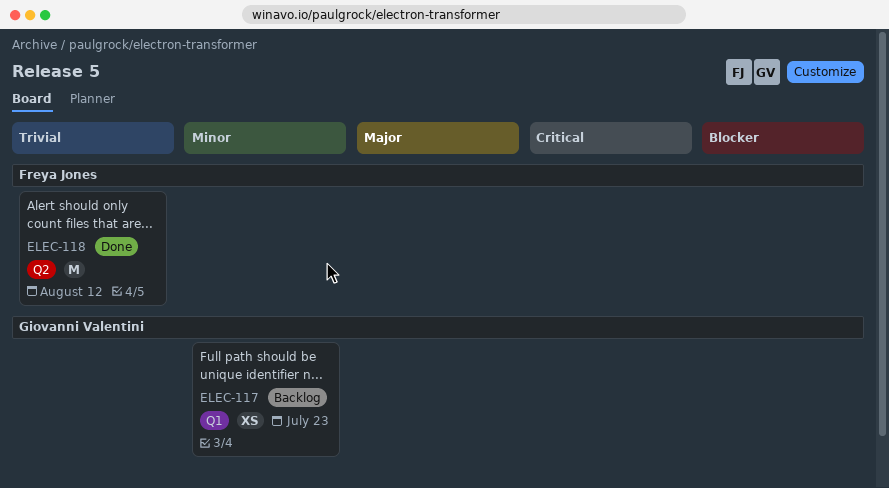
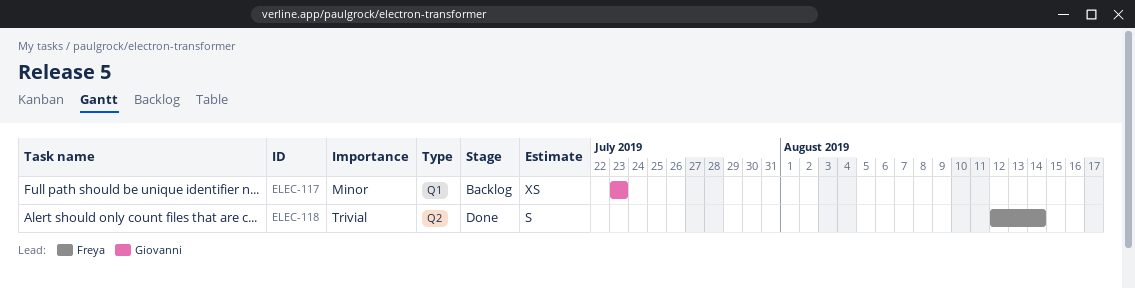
ELEC-118, estimate: M -> S
ELEC-118, due: Aug 12 -> Aug 14

